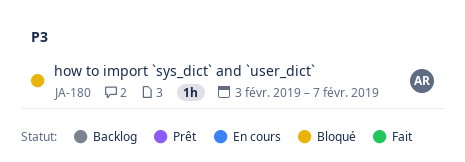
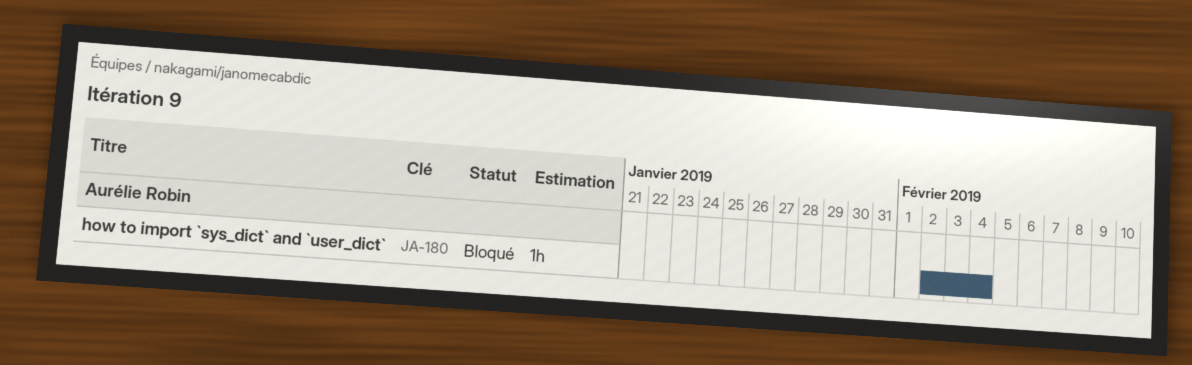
JA-180, start: Feb 3 -> Feb 2
JA-180, due: Feb 7 -> Feb 4

